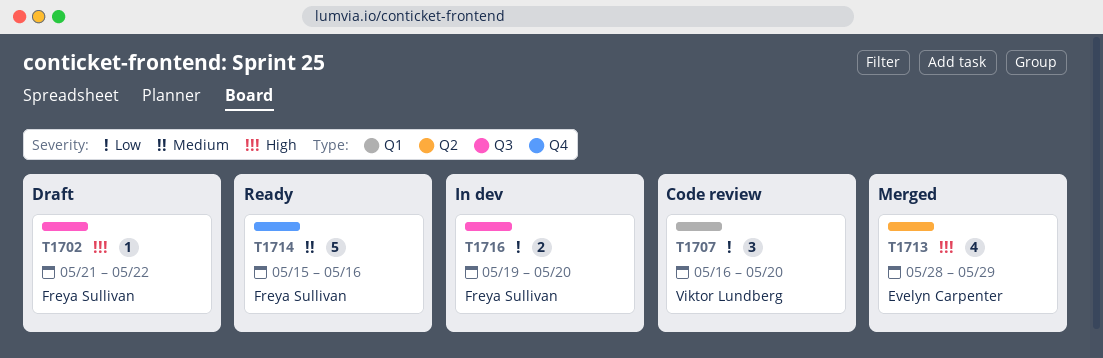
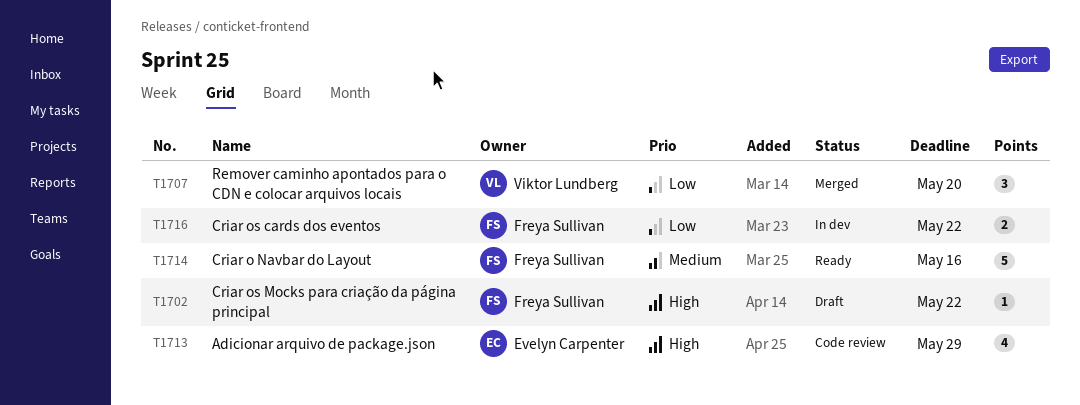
T1707, status: Code review -> Merged
T1713, status: Merged -> Code review
T1716, due: May 20 -> May 22

